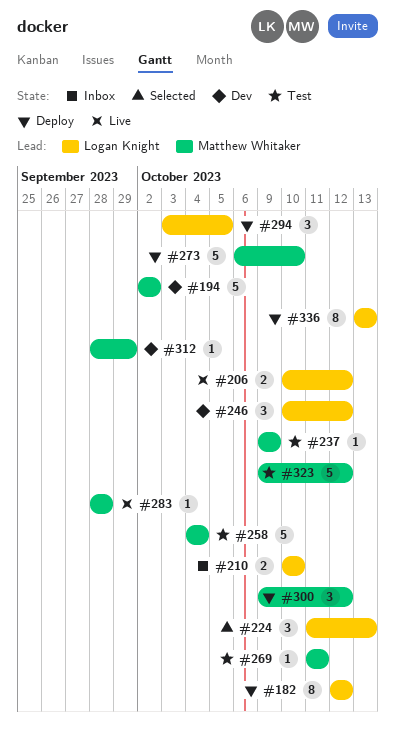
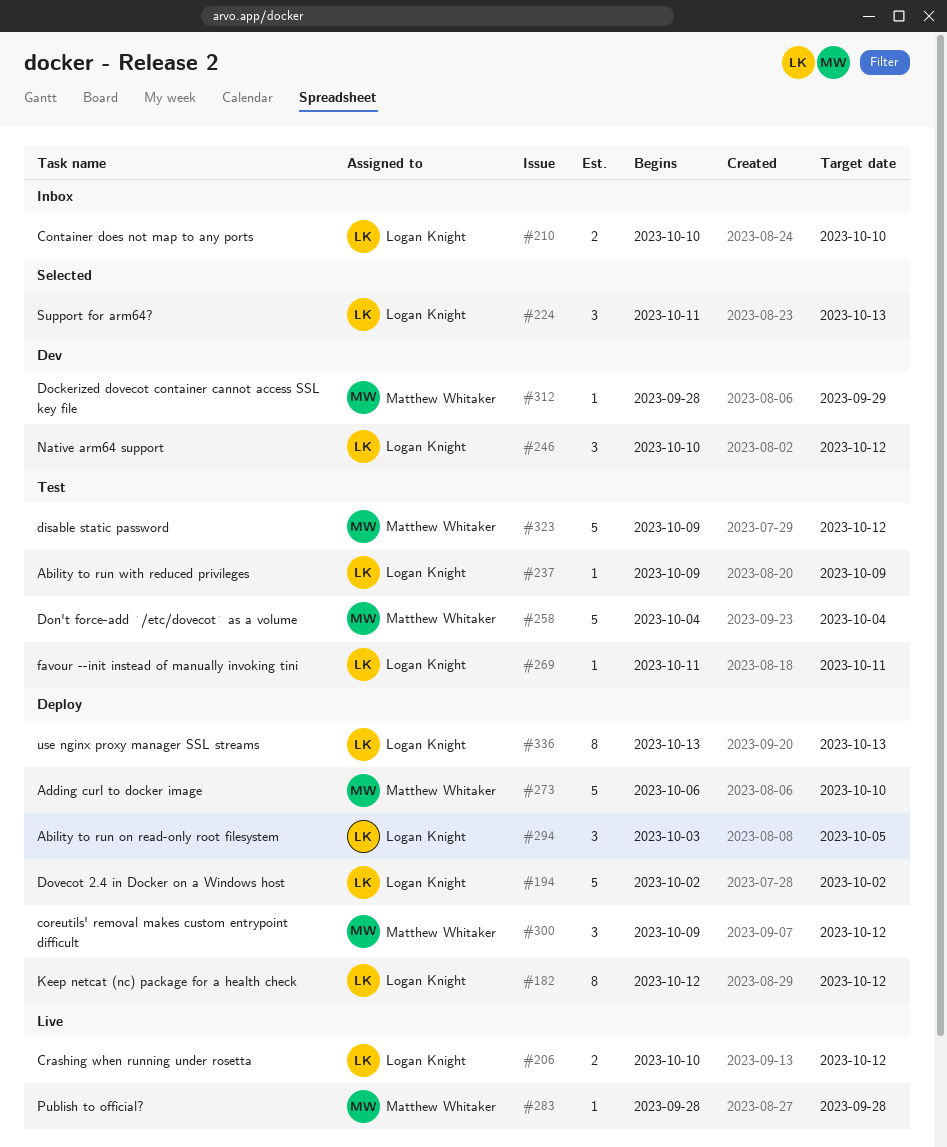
#194, status: Dev -> Deploy
#194, owner: Matthew Whitaker -> Logan Knight
#237, owner: Matthew Whitaker -> Logan Knight
#269, owner: Matthew Whitaker -> Logan Knight

